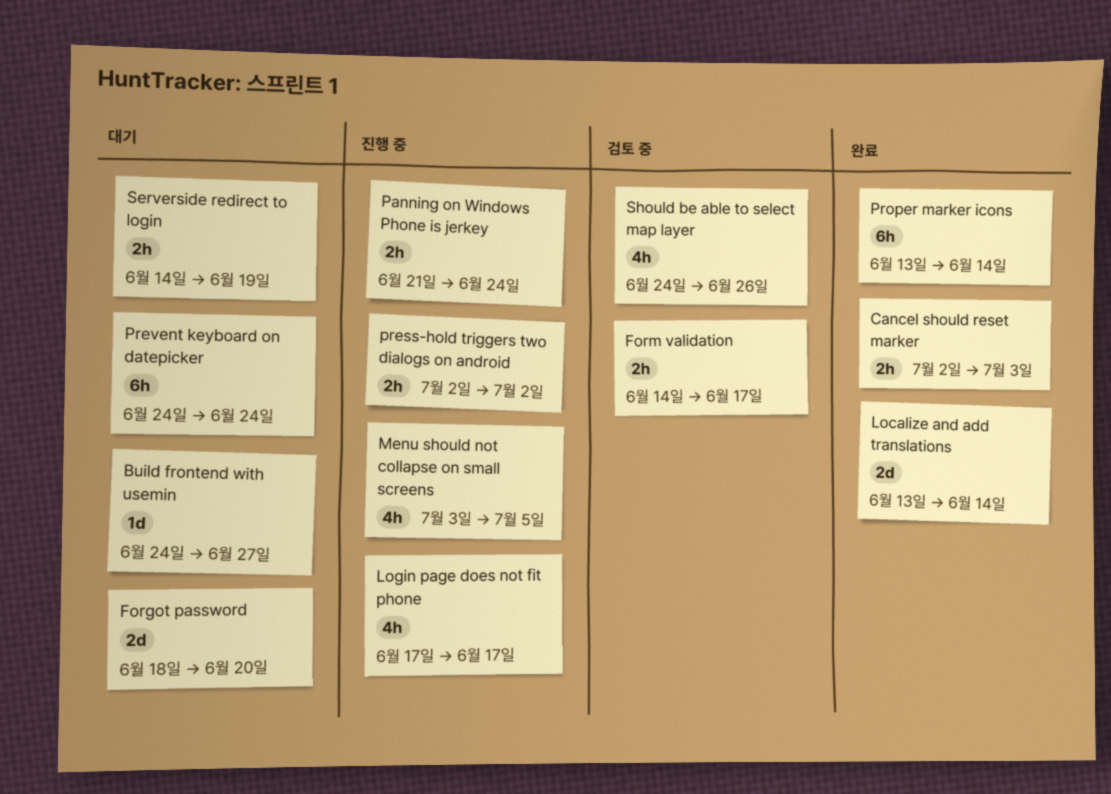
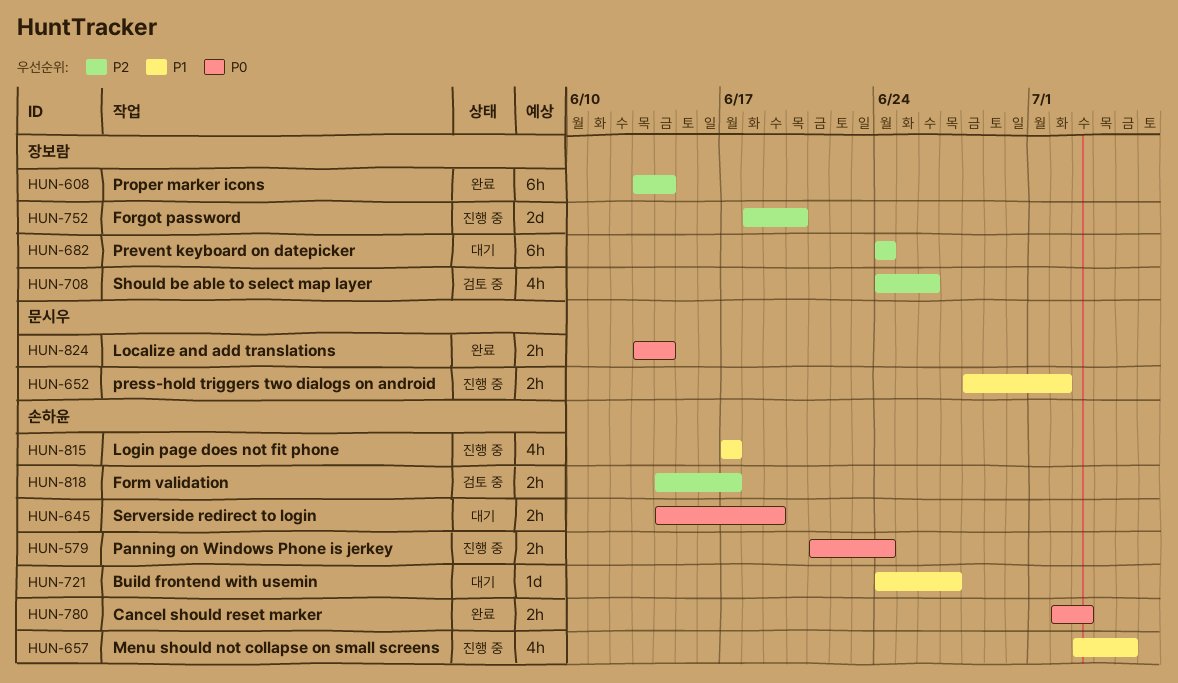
Forgot password, status: 대기 -> 진행 중
Localize and add translations, estimate: 2d -> 2h
press-hold triggers two dialogs on android, start: Jul 2 -> Jun 28

